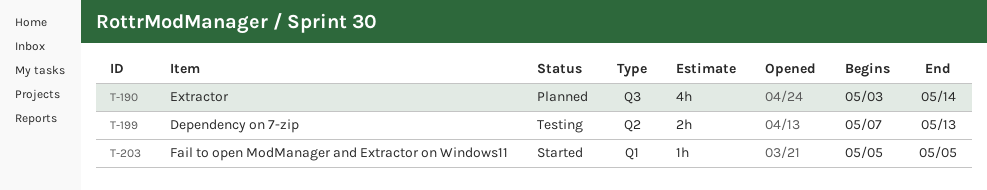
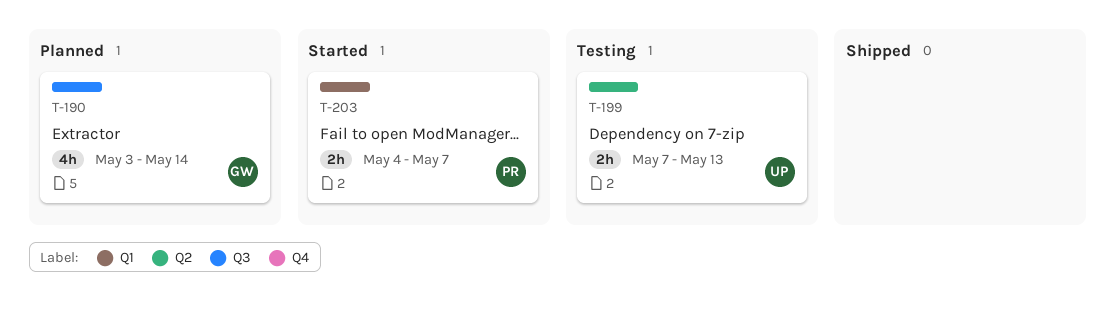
T-203, estimate: 1h -> 2h
T-203, start: May 5 -> May 4
T-203, due: May 5 -> May 7

